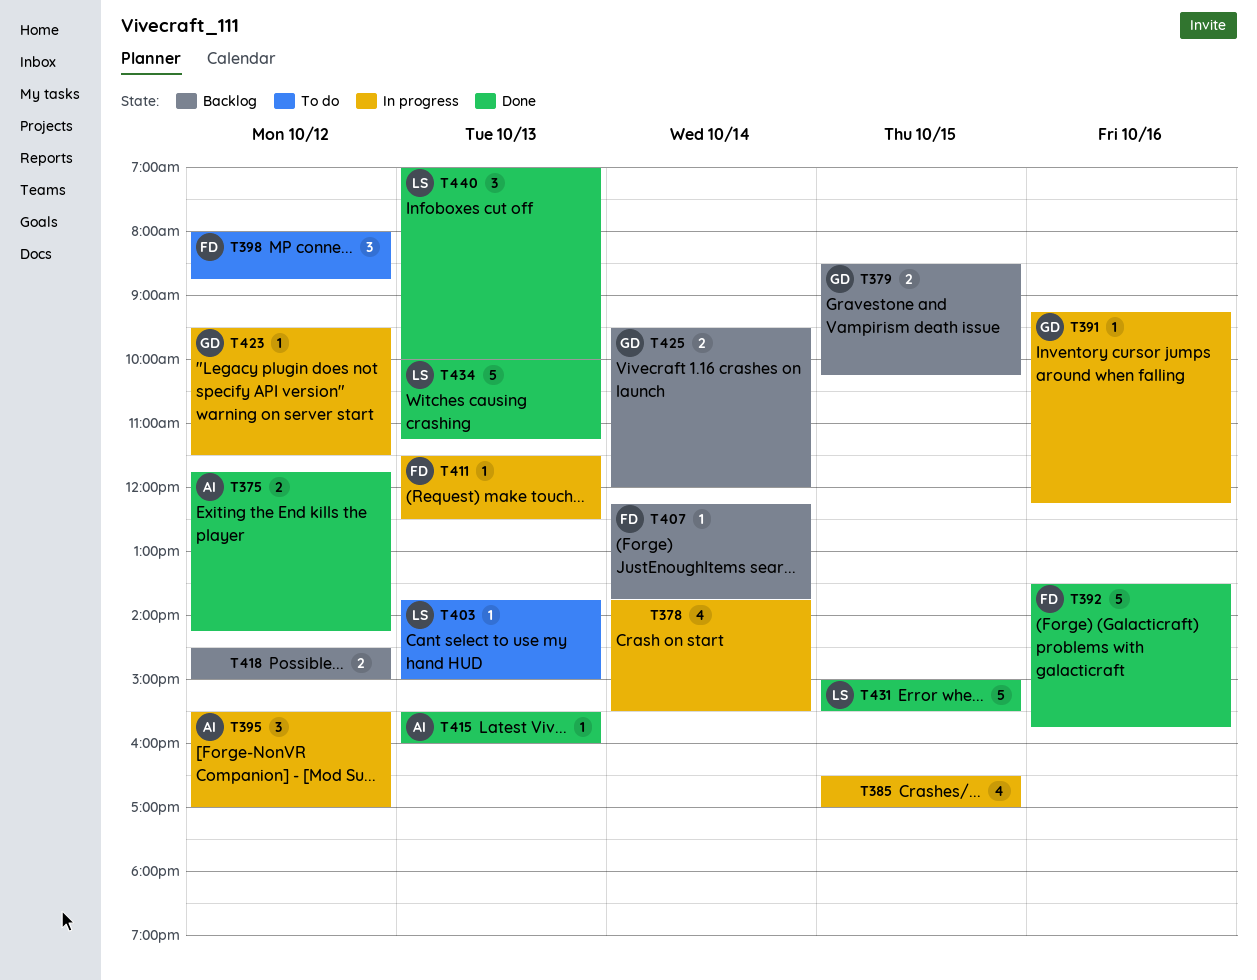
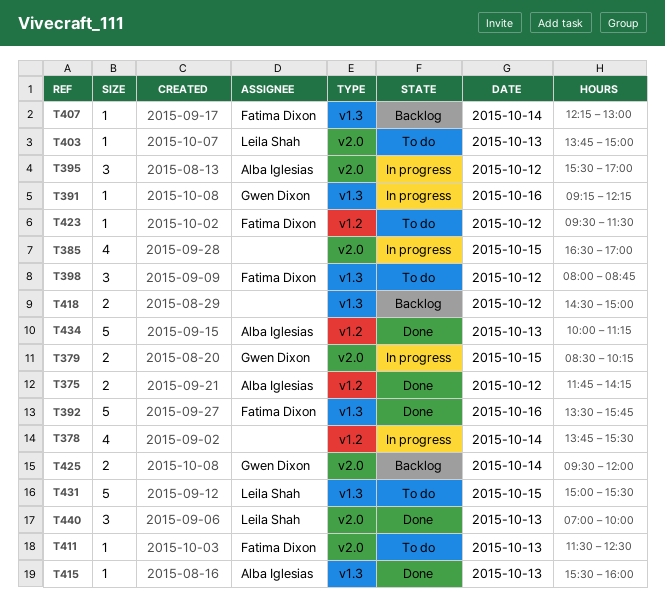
T379, status: Backlog -> In progress
T407, ends: 13:45 -> 13:00
T411, status: In progress -> To do
T423, status: In progress -> To do
T423, owner: Gwen Dixon -> Fatima Dixon
T431, status: Done -> To do
T434, owner: Leila Shah -> Alba Iglesias

